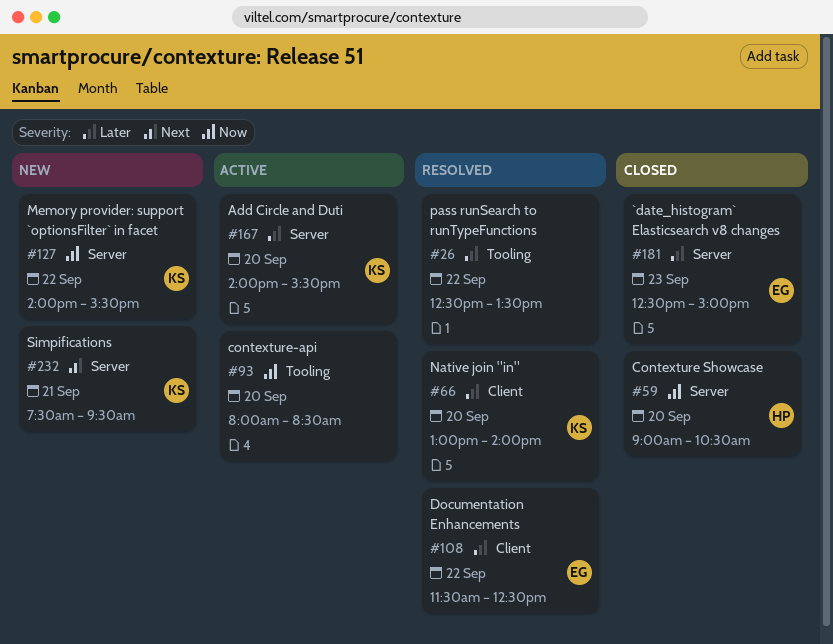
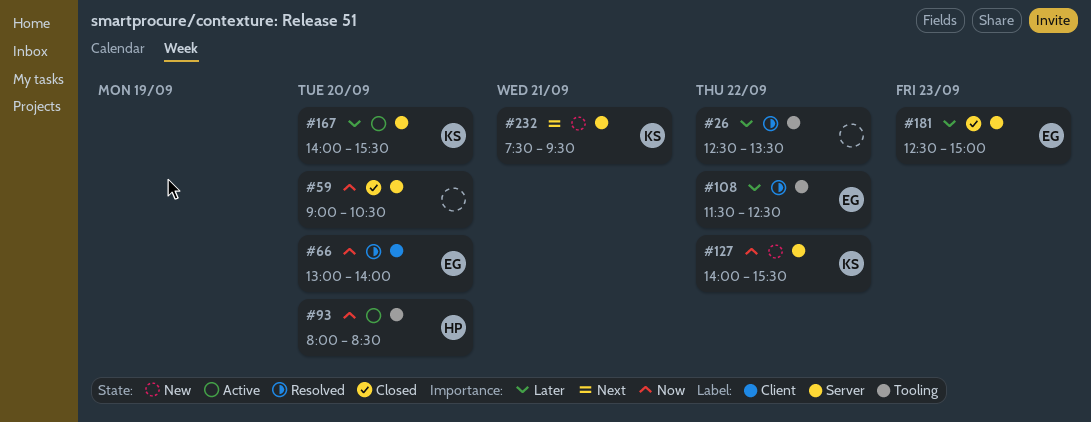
#59, owner: HP -> none
#66, owner: KS -> EG
#66, priority: Later -> Now
#93, owner: none -> HP
#108, label: Client -> Tooling

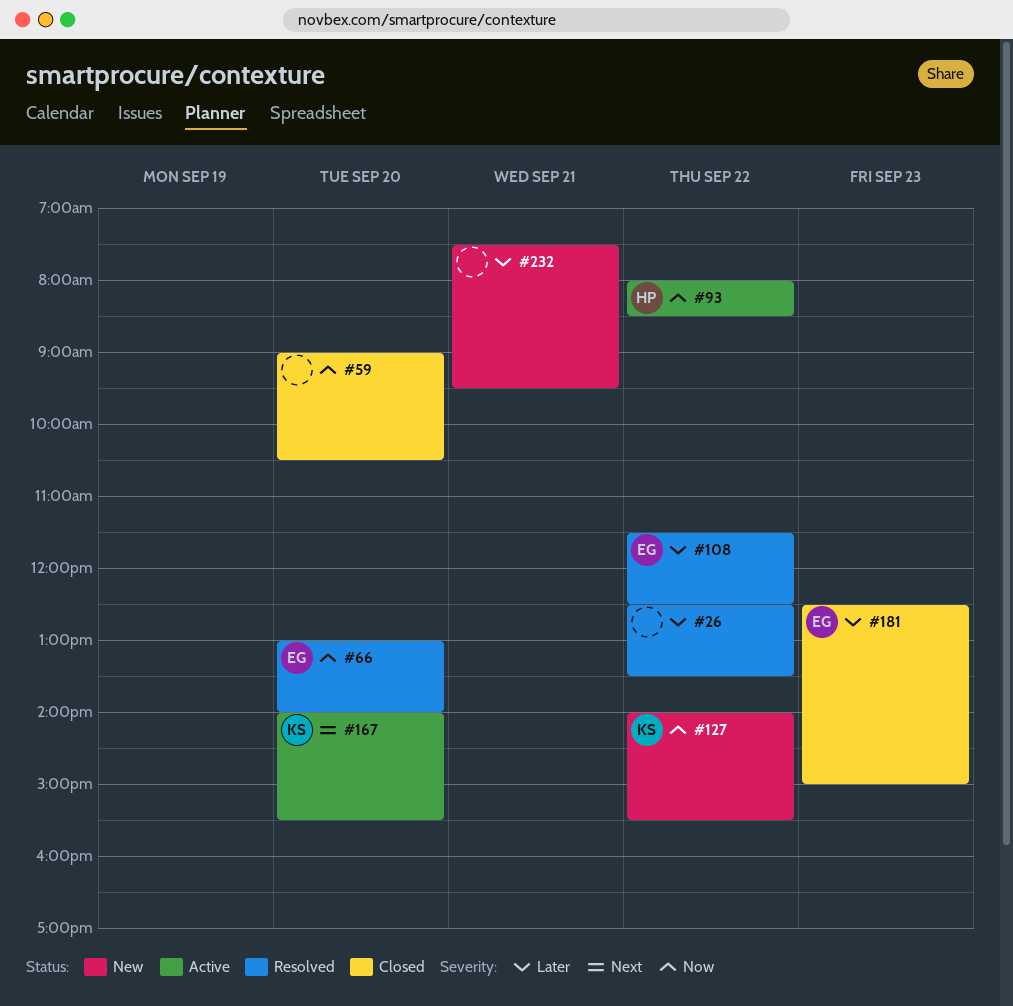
#93, day: Sep 20 -> Sep 22
#167, priority: Later -> Next
#232, owner: KS -> none
#232, priority: Next -> Later

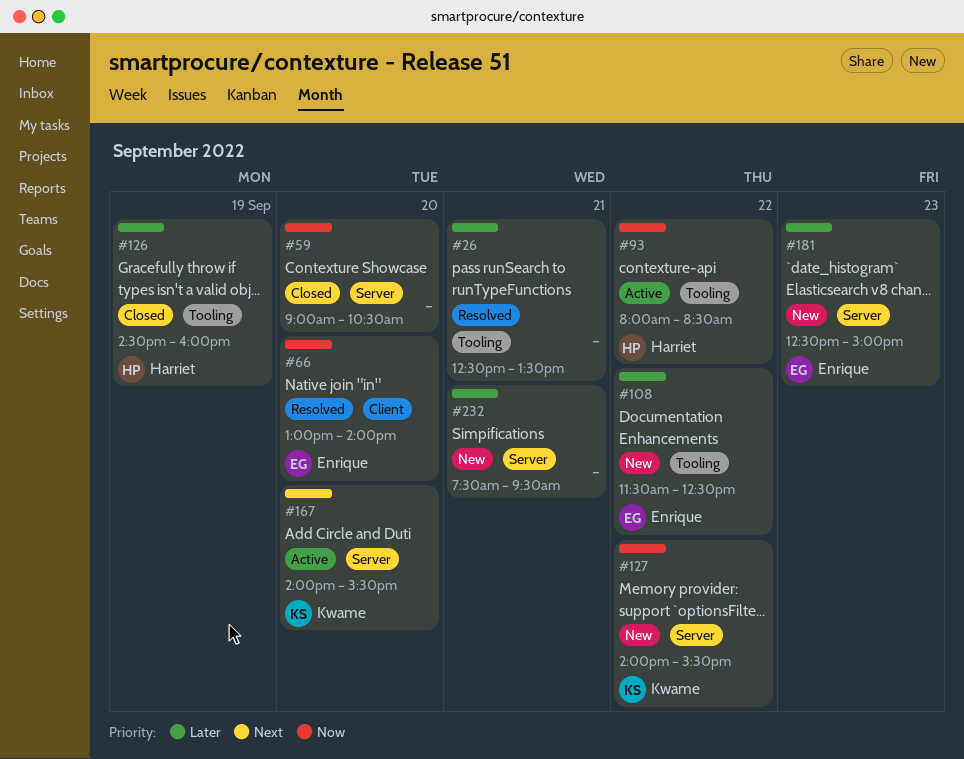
#26, day: Sep 22 -> Sep 21
#108, status: Resolved -> New
#126: none -> present
#181, status: Closed -> New

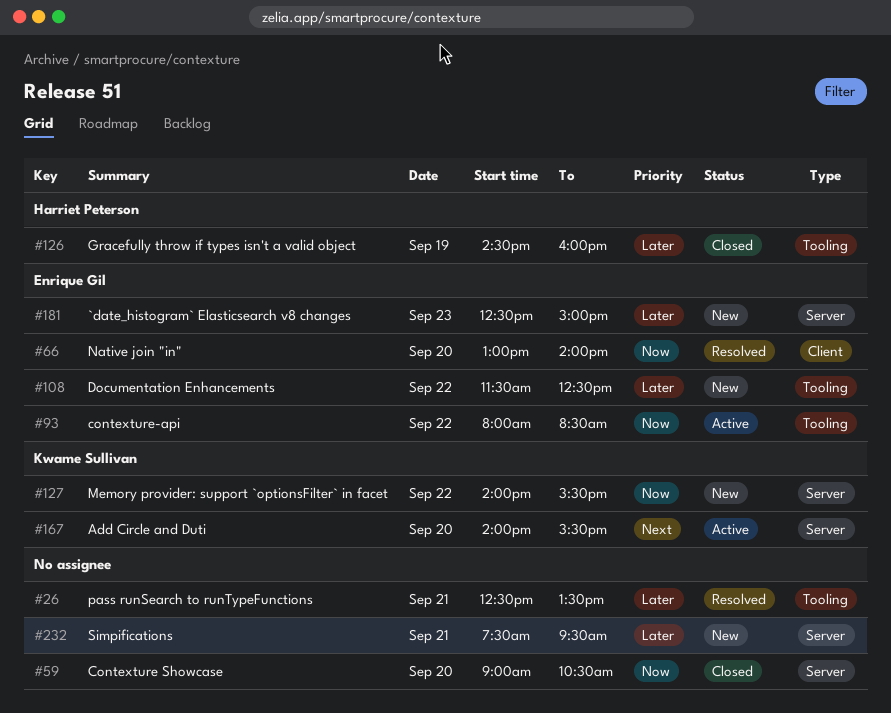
#93, owner: Harriet Peterson -> Enrique Gil

